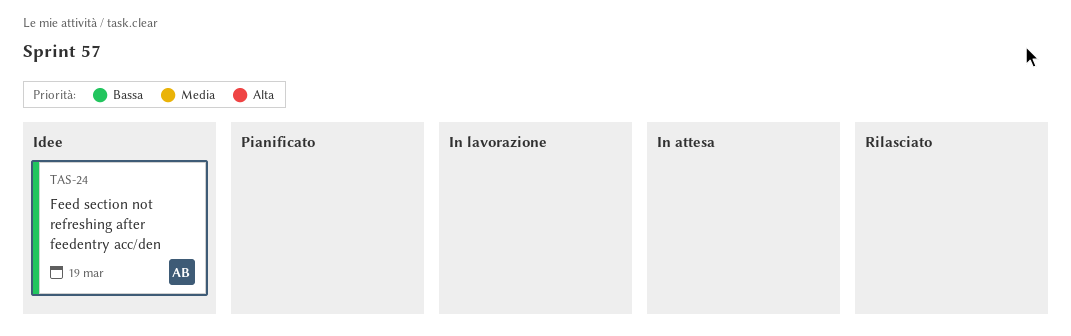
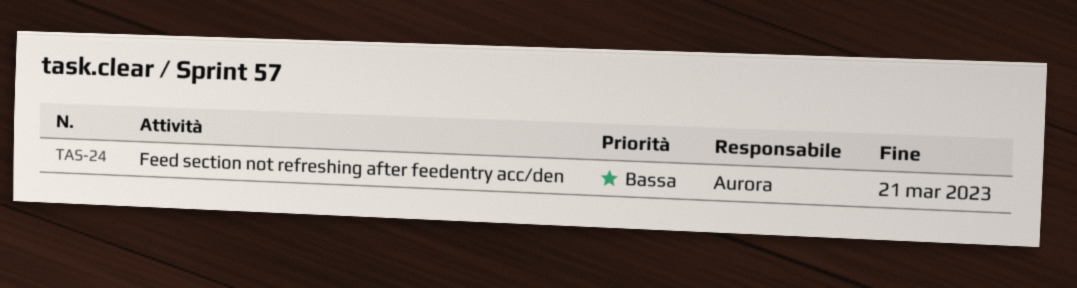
TAS-24, due: Mar 19 -> Mar 21

